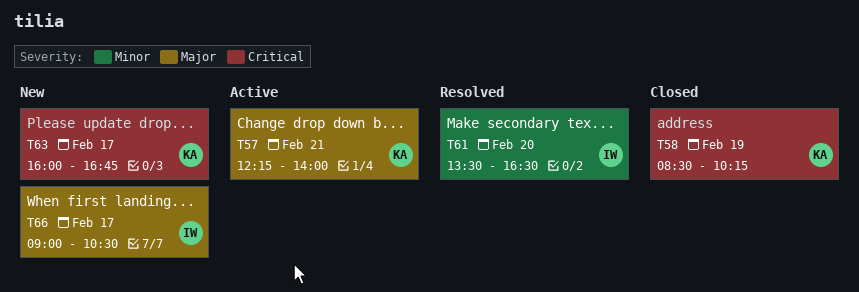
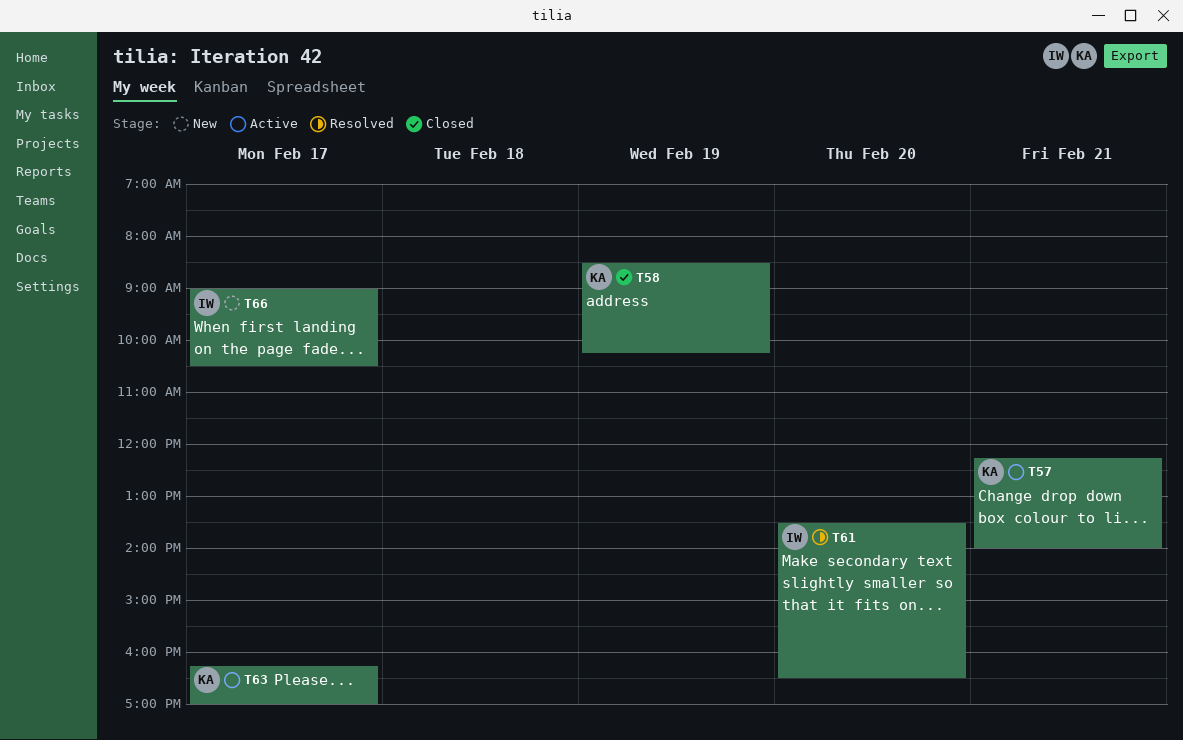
T63, status: New -> Active
T63, begins: 16:00 -> 16:15
T63, ends: 16:45 -> 17:00

